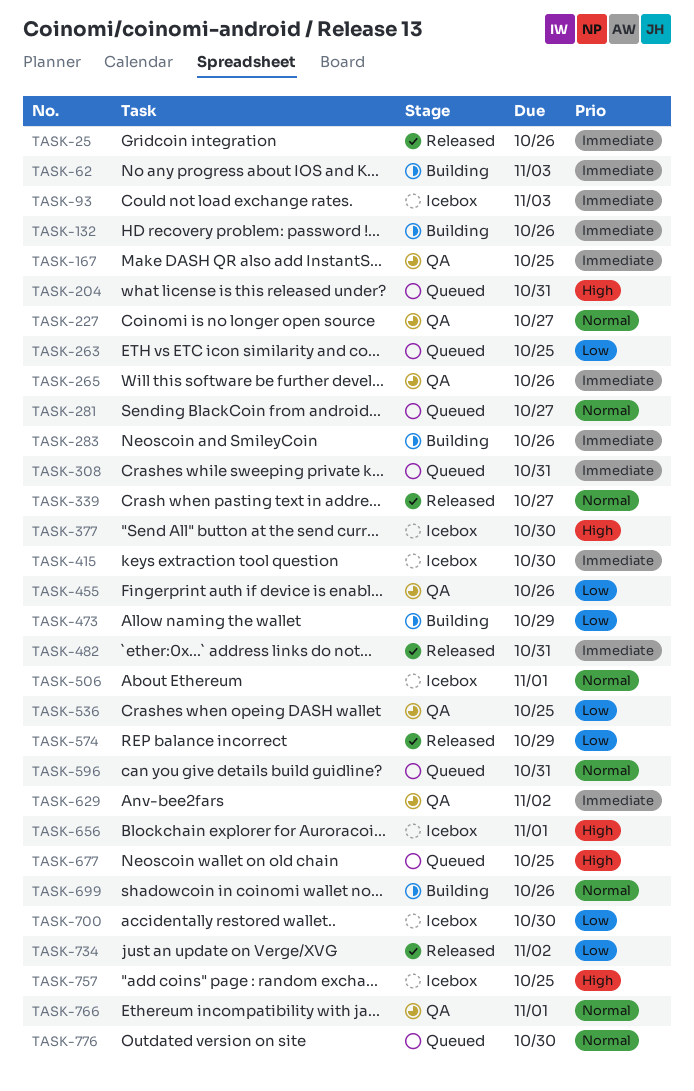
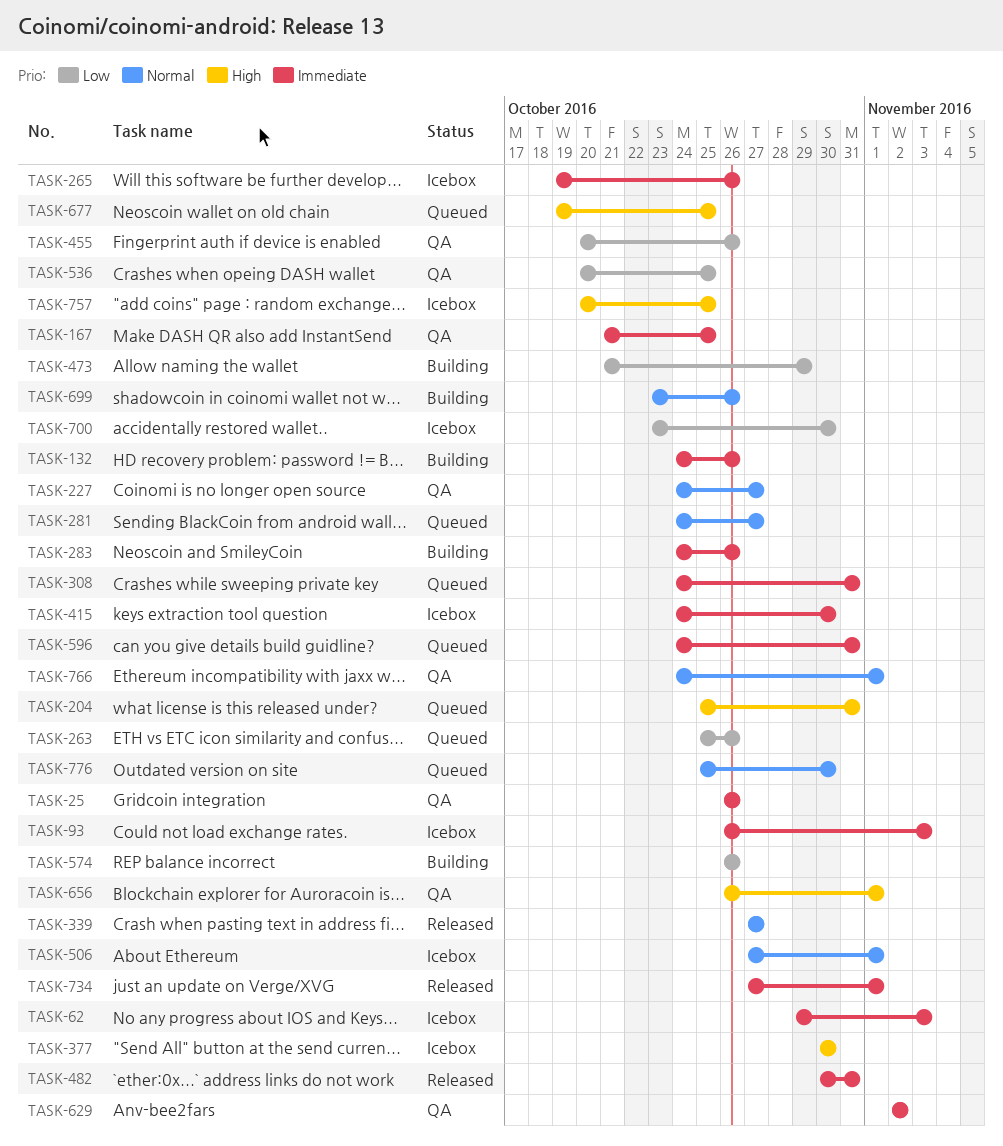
TASK-25, status: Released -> QA
TASK-62, status: Building -> Icebox
TASK-263, due: Oct 25 -> Oct 26
TASK-265, status: QA -> Icebox
TASK-574, status: Released -> Building
TASK-574, due: Oct 29 -> Oct 26
TASK-596, priority: Normal -> Immediate
TASK-656, status: Icebox -> QA
TASK-734, priority: Low -> Immediate
TASK-734, due: Nov 2 -> Nov 1

